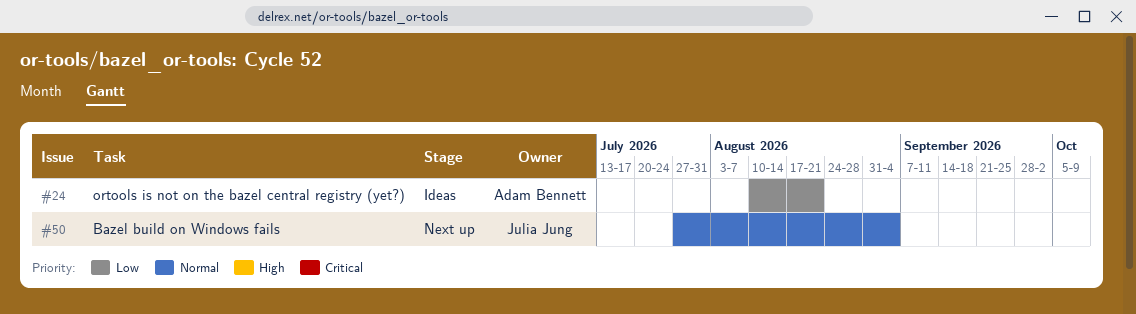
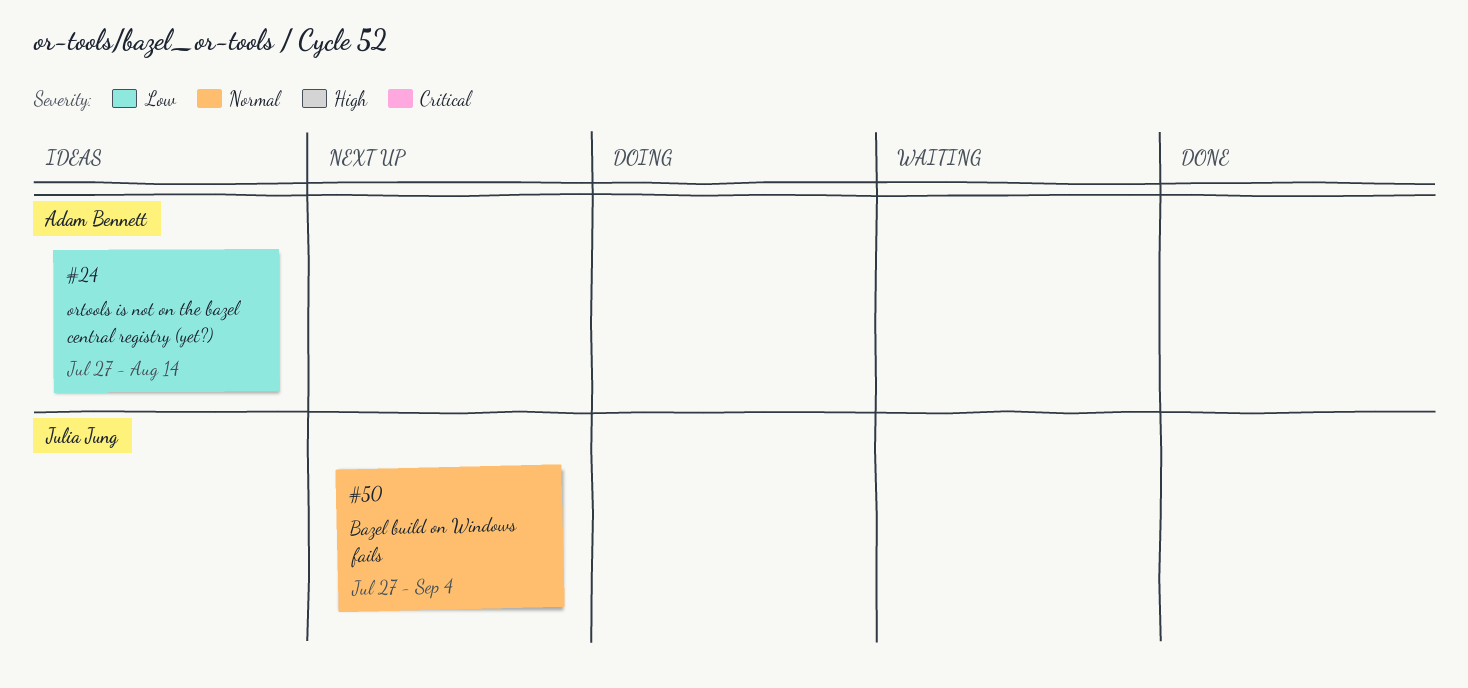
#24, start: Aug 10 -> Jul 27
#24, due: Aug 21 -> Aug 14

